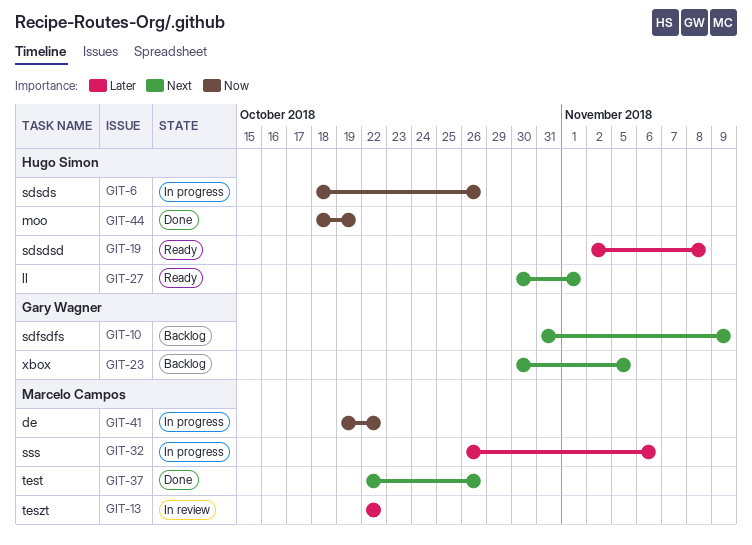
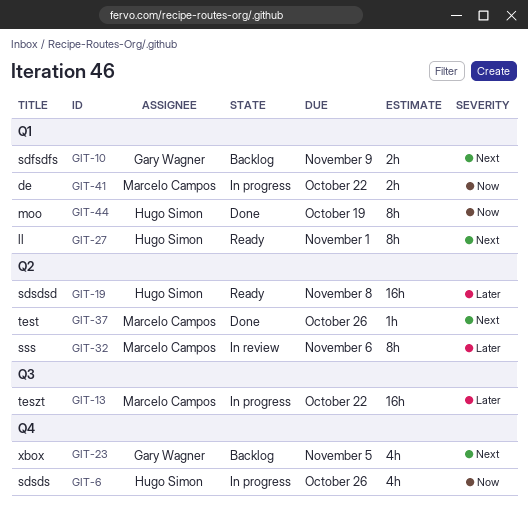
GIT-13, status: In review -> In progress
GIT-32, status: In progress -> In review

